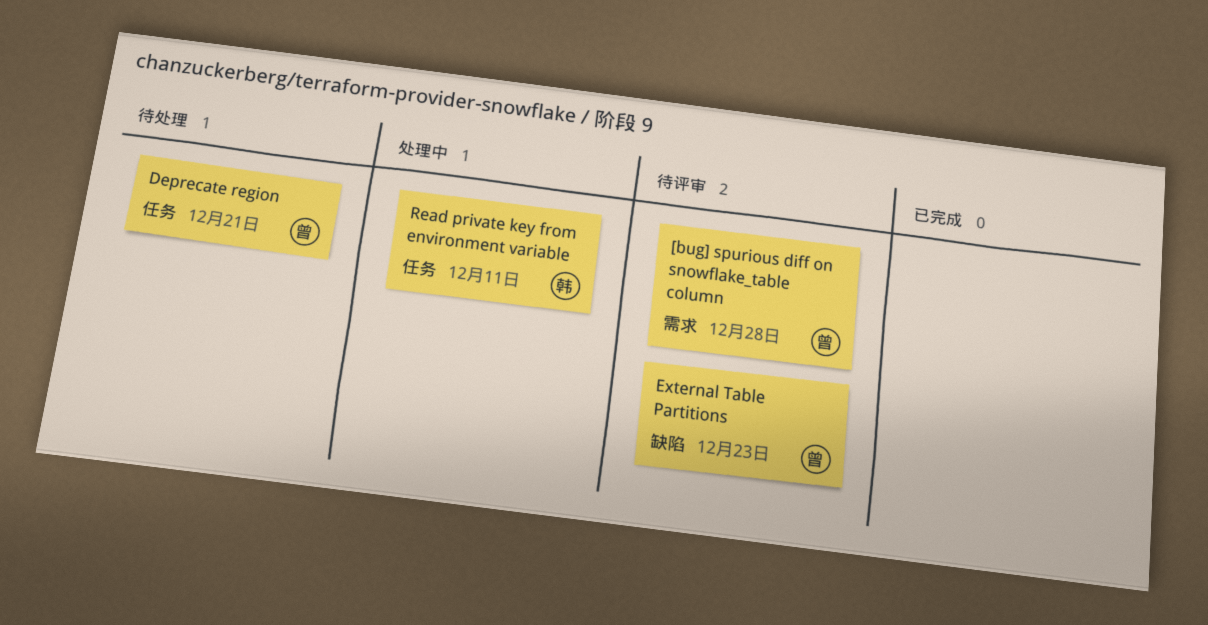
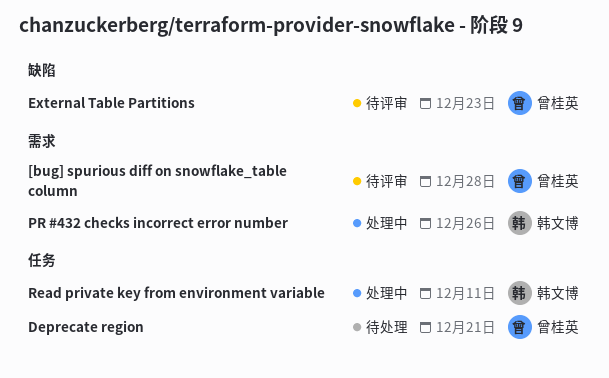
PR #432 checks incorrect error number: none -> present

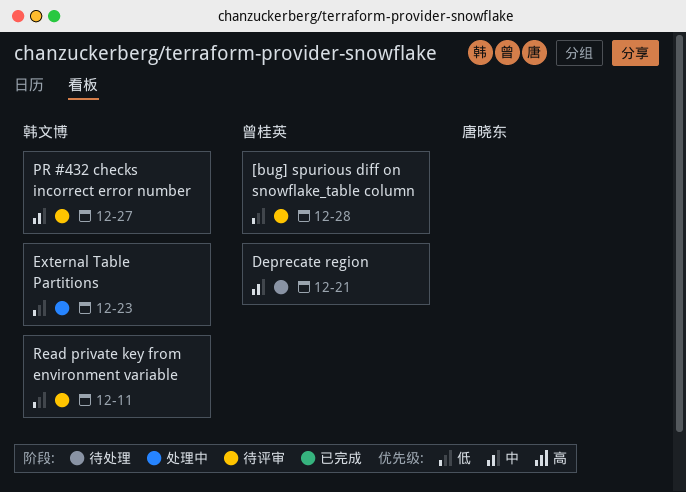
External Table Partitions, status: 待评审 -> 处理中
External Table Partitions, owner: 曾桂英 -> 韩文博
PR #432 checks incorrect error number, status: 处理中 -> 待评审
PR #432 checks incorrect error number, due: Dec 26 -> Dec 27
Read private key from environment variable, status: 处理中 -> 待评审

